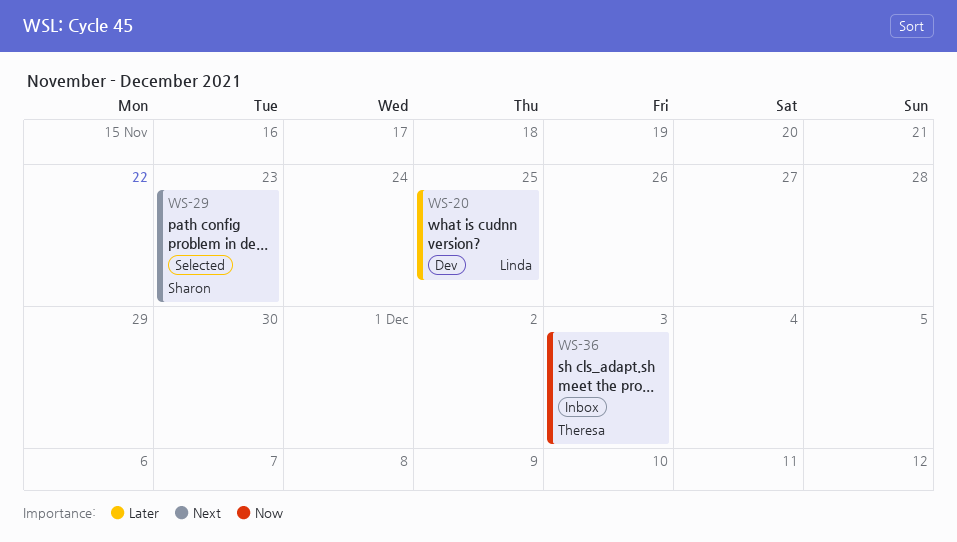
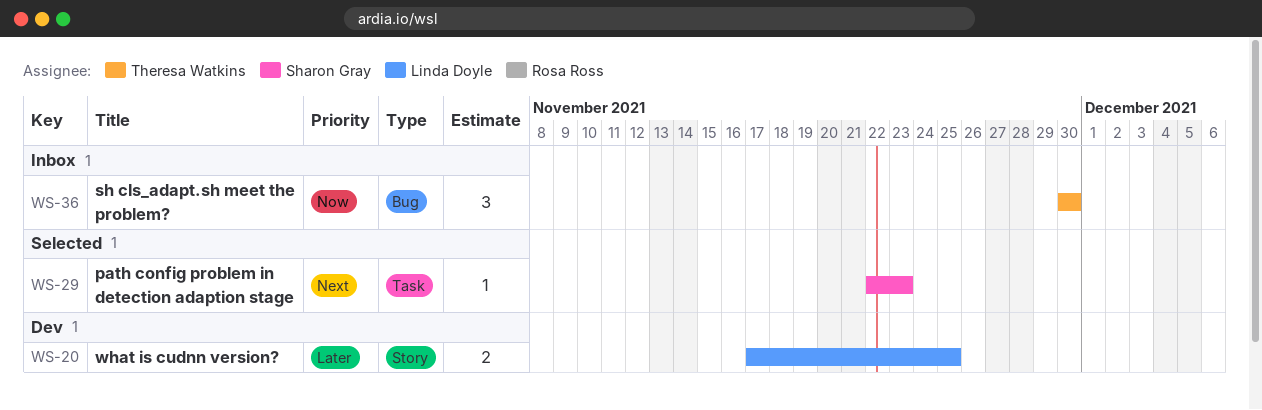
WS-36, due: Dec 3 -> Nov 30

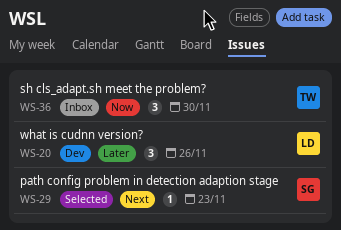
WS-20, estimate: 2 -> 3
WS-20, due: Nov 25 -> Nov 26

